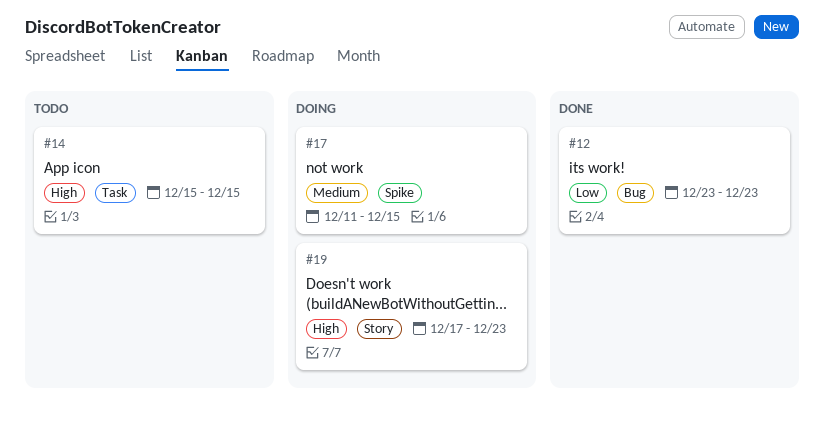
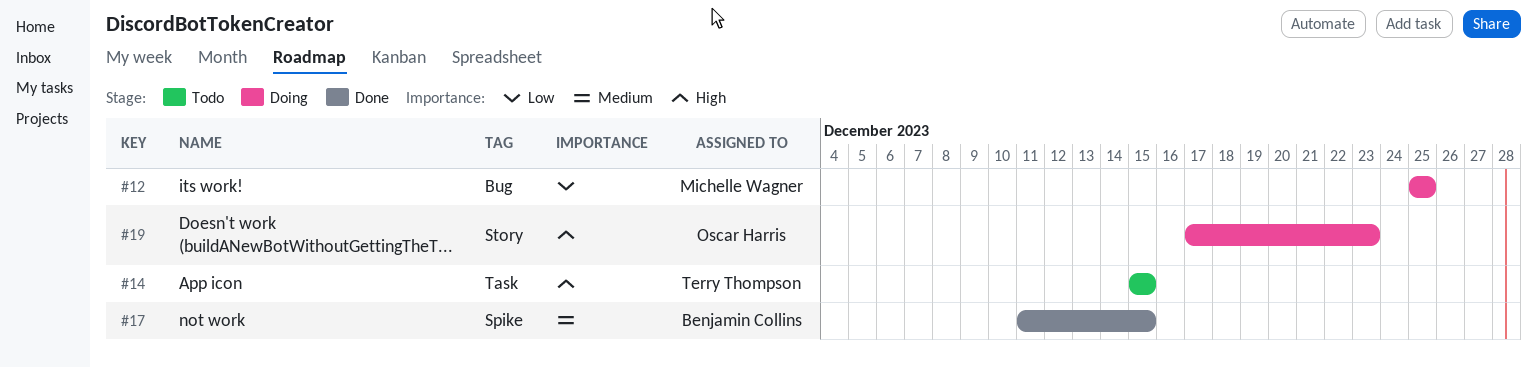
#12, status: Done -> Doing
#12, start: Dec 23 -> Dec 25
#12, due: Dec 23 -> Dec 25
#17, status: Doing -> Done

